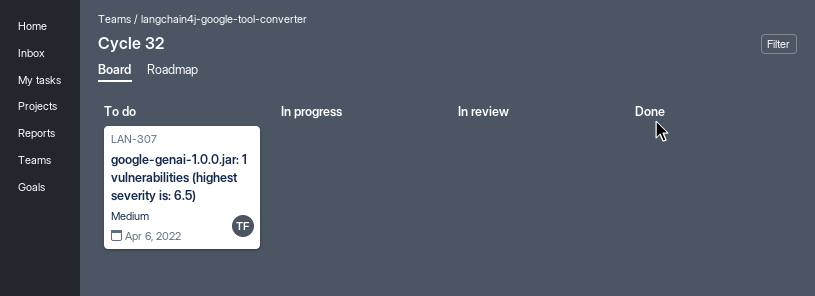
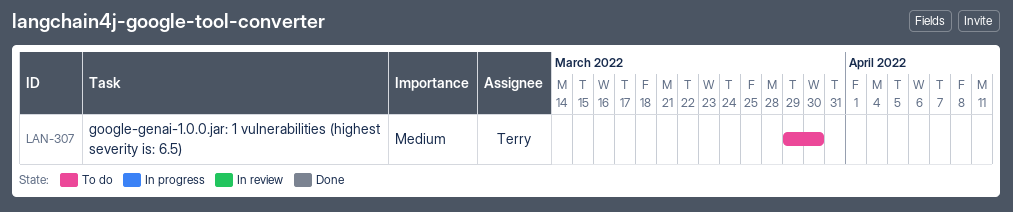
LAN-307, due: Apr 6 -> Mar 30

